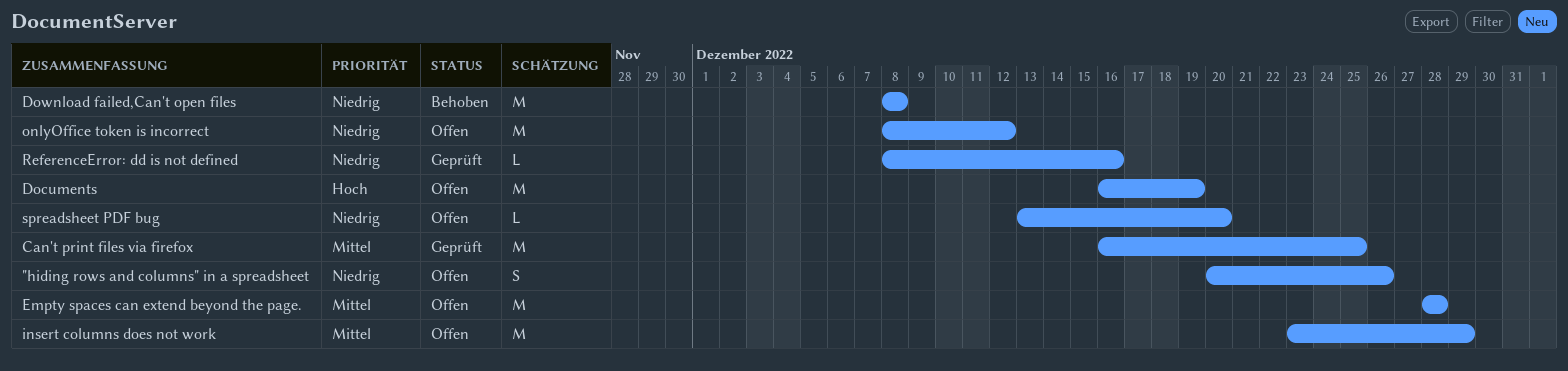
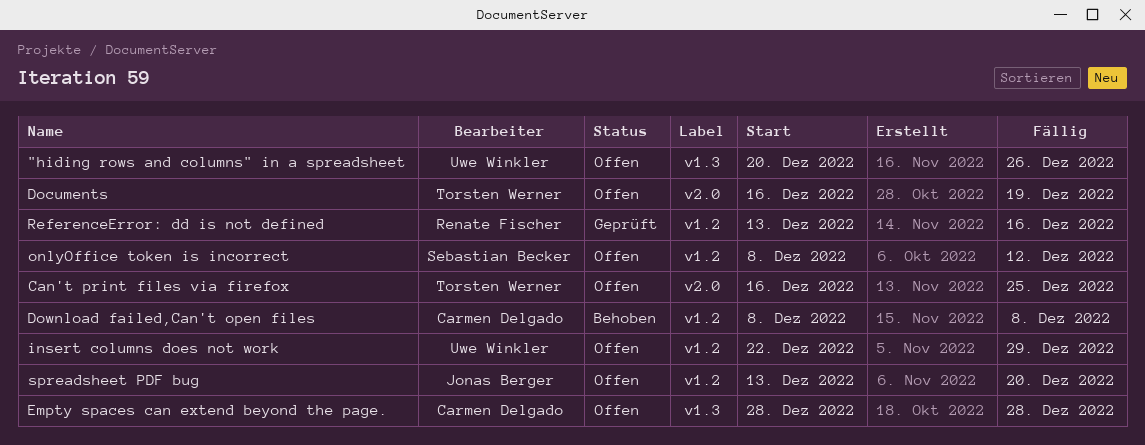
Can't print files via firefox, status: Geprüft -> Offen
insert columns does not work, start: Dec 23 -> Dec 22
ReferenceError: dd is not defined, start: Dec 8 -> Dec 13

